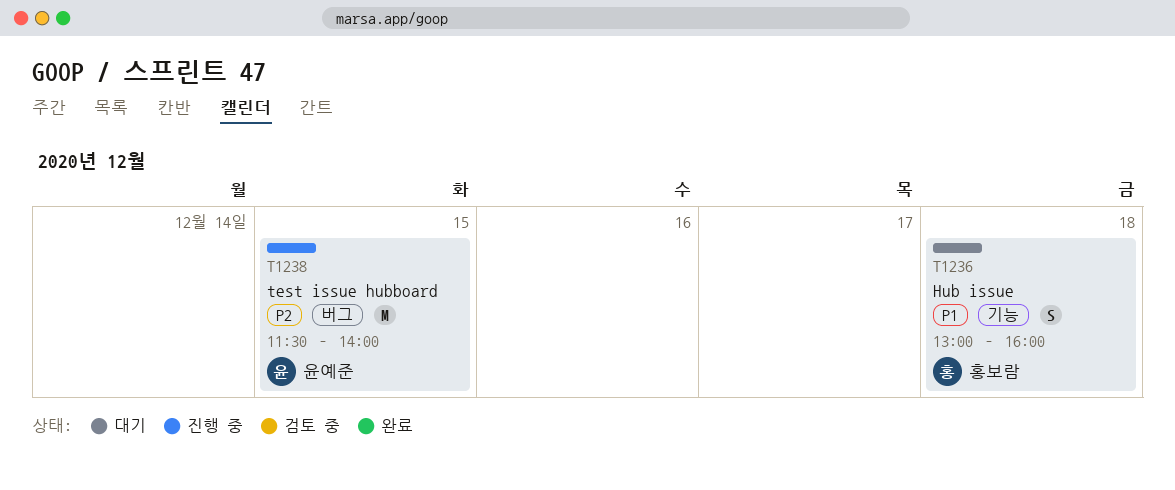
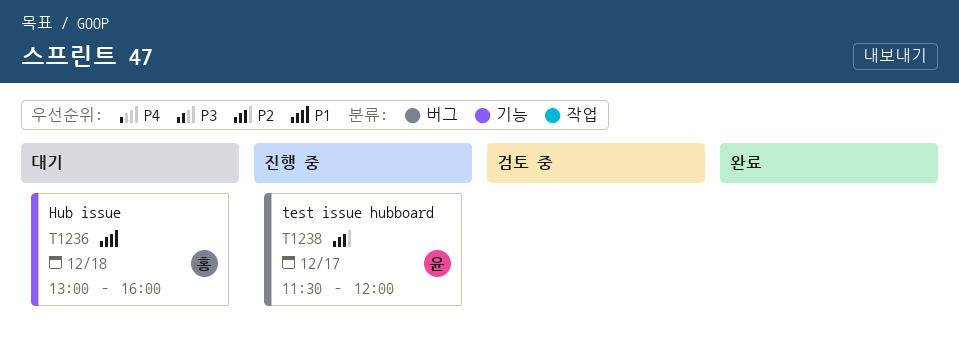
T1238, day: Dec 15 -> Dec 17
T1238, ends: 14:00 -> 12:00

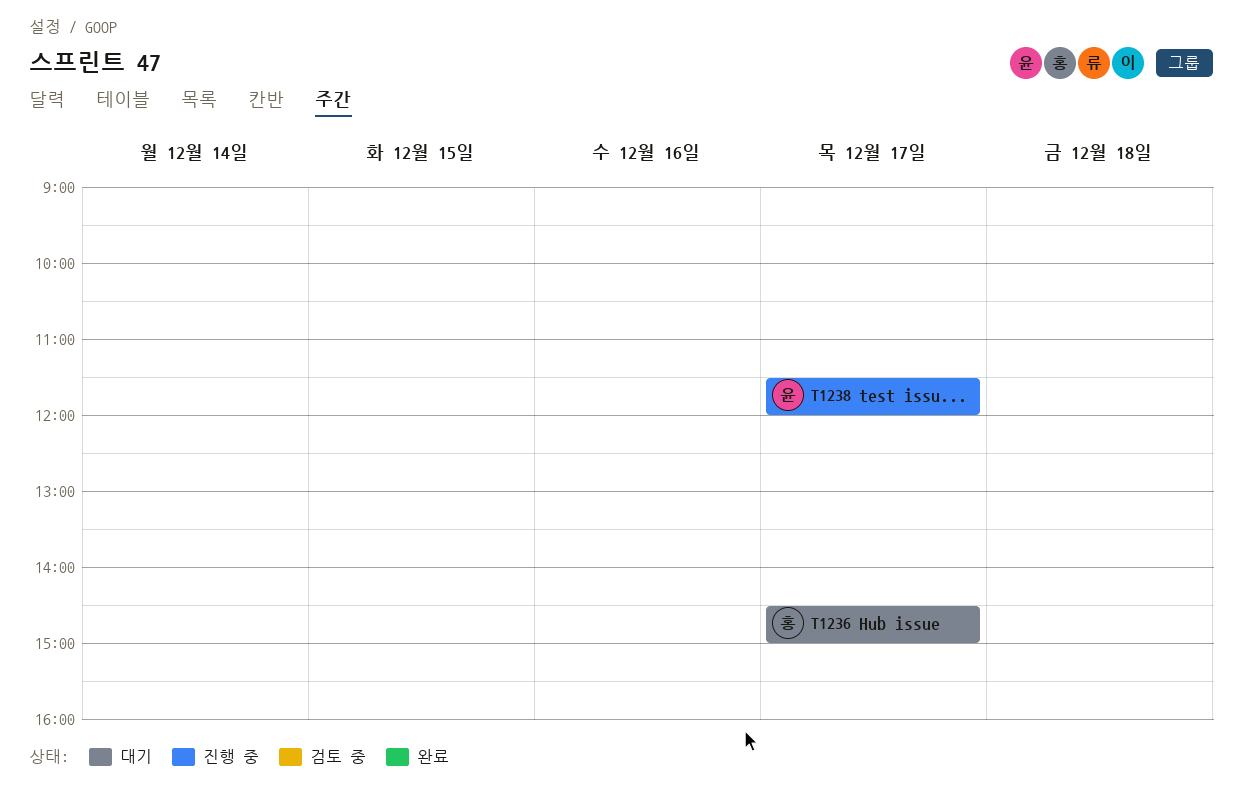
T1236, day: Dec 18 -> Dec 17
T1236, begins: 13:00 -> 14:30
T1236, ends: 16:00 -> 15:00

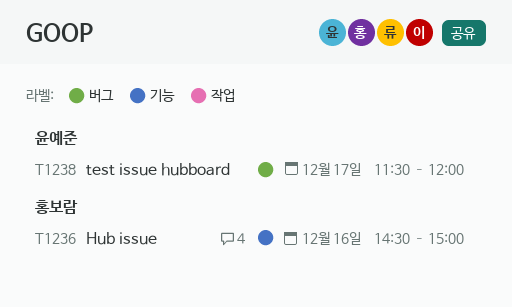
T1236, day: Dec 17 -> Dec 16

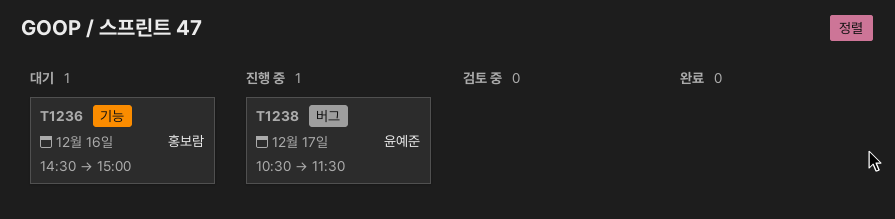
T1238, begins: 11:30 -> 10:30
T1238, ends: 12:00 -> 11:30

